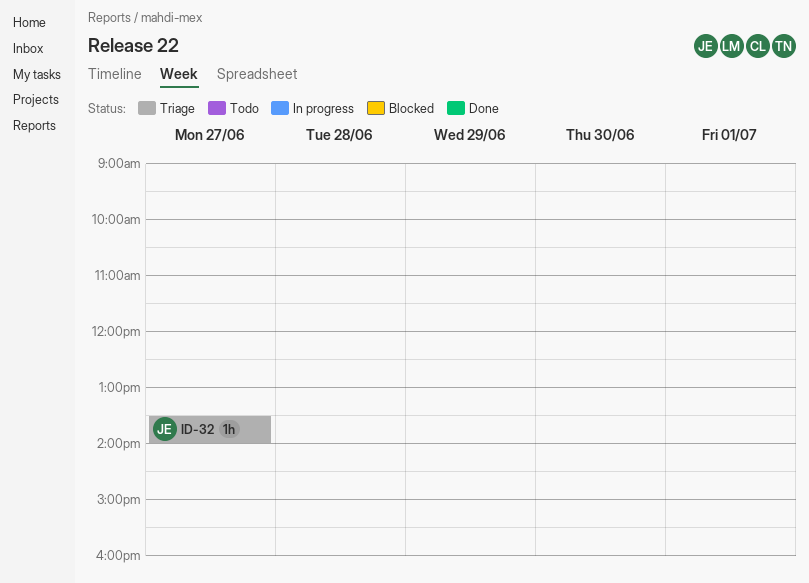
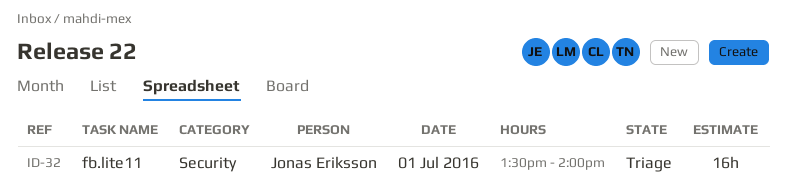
ID-32, estimate: 1h -> 16h
ID-32, day: Jun 27 -> Jul 1

